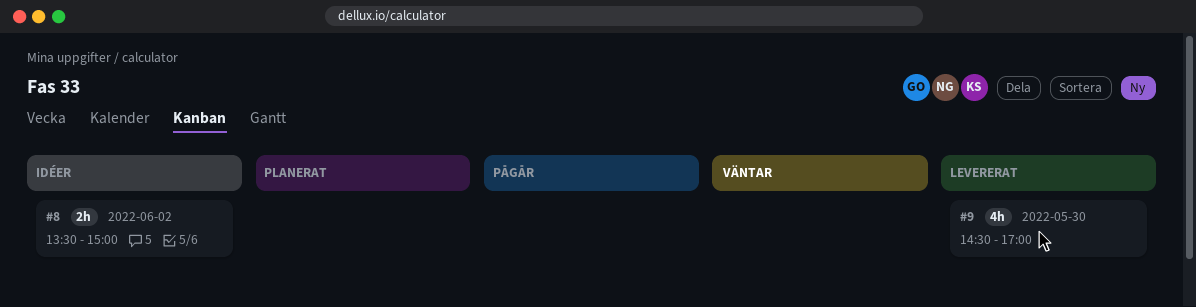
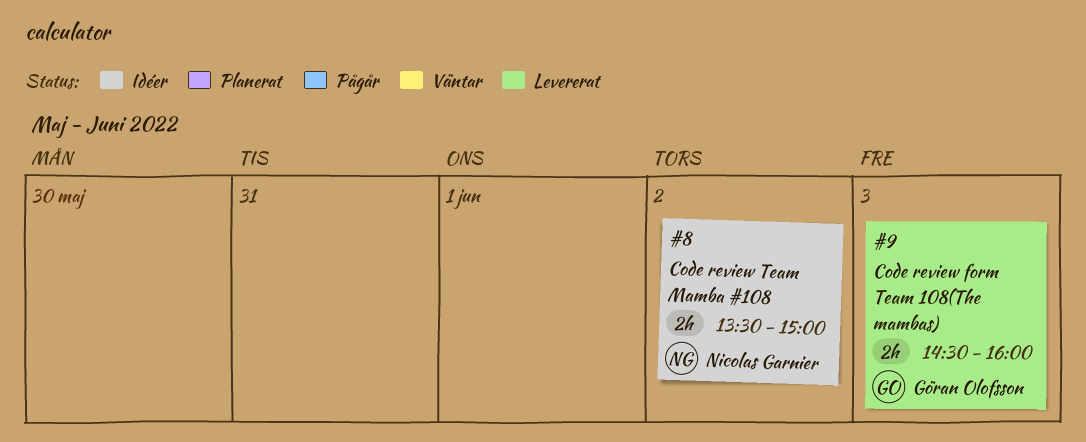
#9, estimate: 4h -> 2h
#9, day: May 30 -> Jun 3
#9, ends: 17:00 -> 16:00

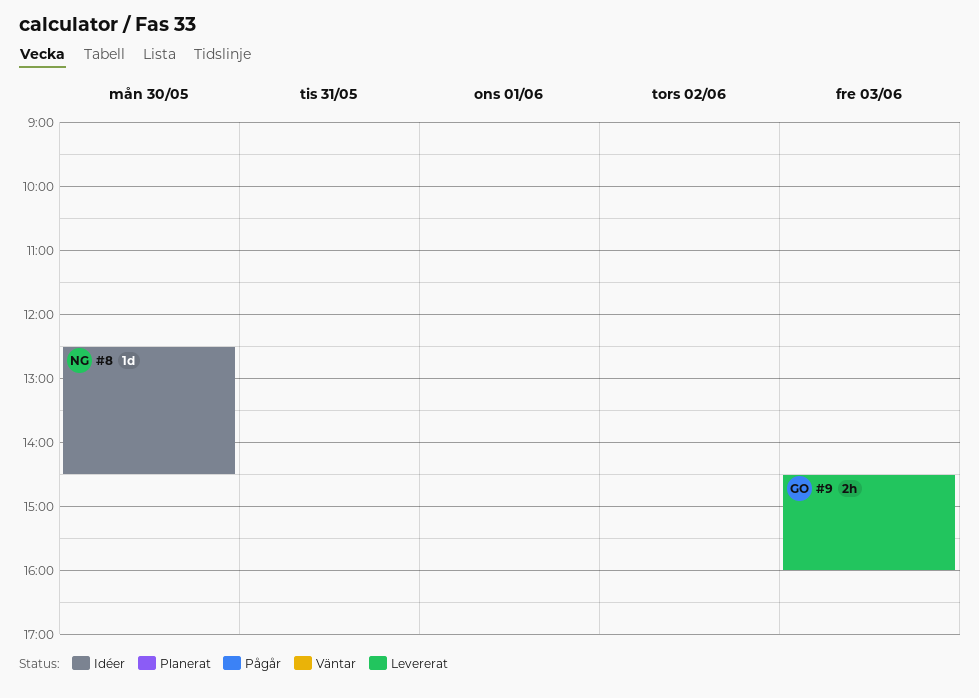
#8, estimate: 2h -> 1d
#8, day: Jun 2 -> May 30
#8, begins: 13:30 -> 12:30
#8, ends: 15:00 -> 14:30

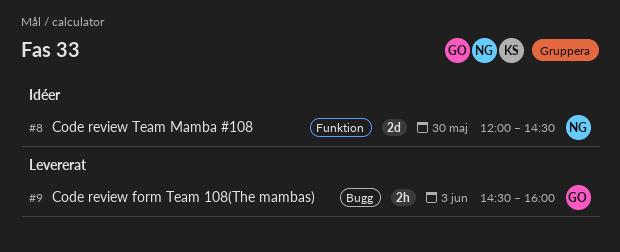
#8, estimate: 1d -> 2d
#8, begins: 12:30 -> 12:00

